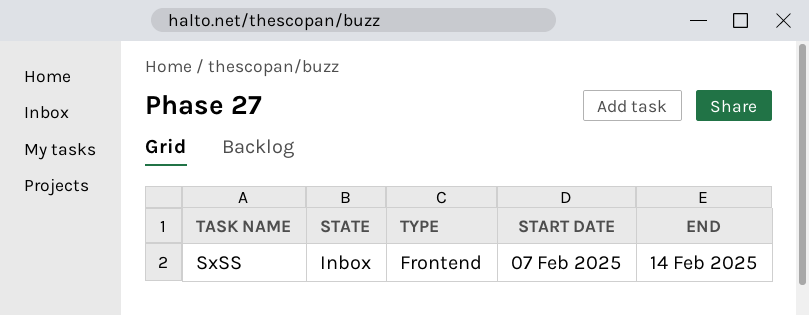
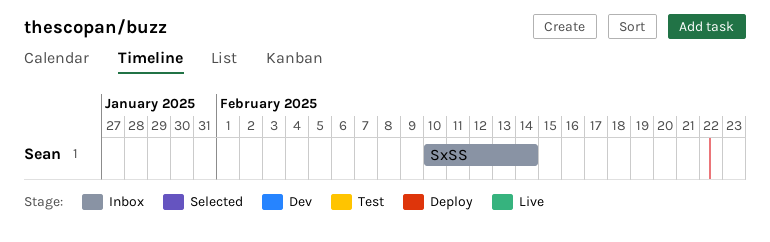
SxSS, start: Feb 7 -> Feb 10

